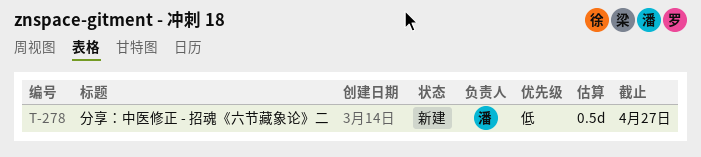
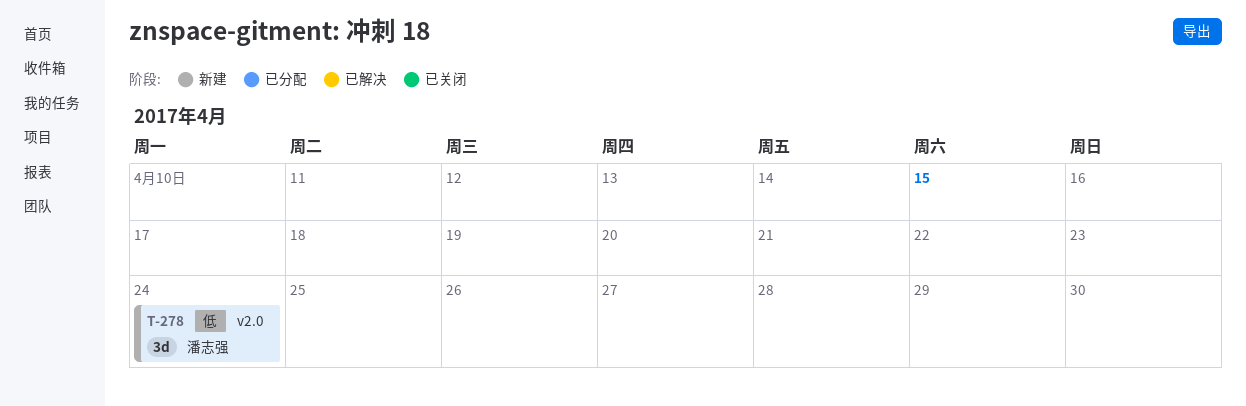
T-278, estimate: 0.5d -> 3d
T-278, due: Apr 27 -> Apr 24

